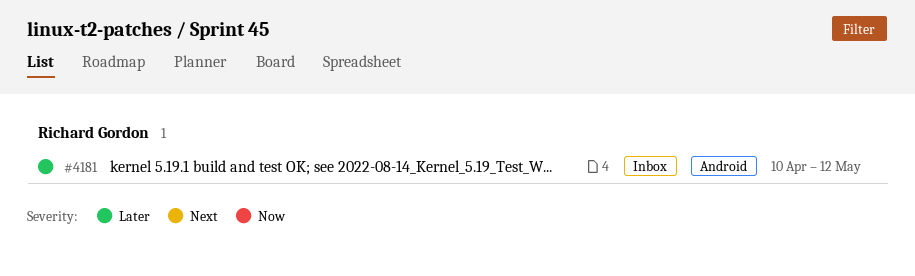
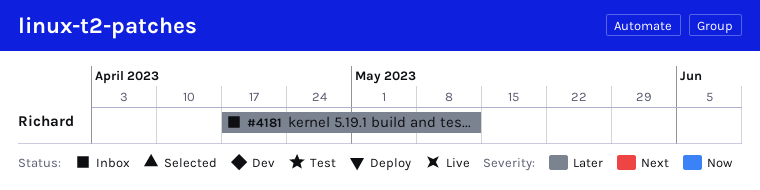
#4181, start: Apr 10 -> Apr 17

